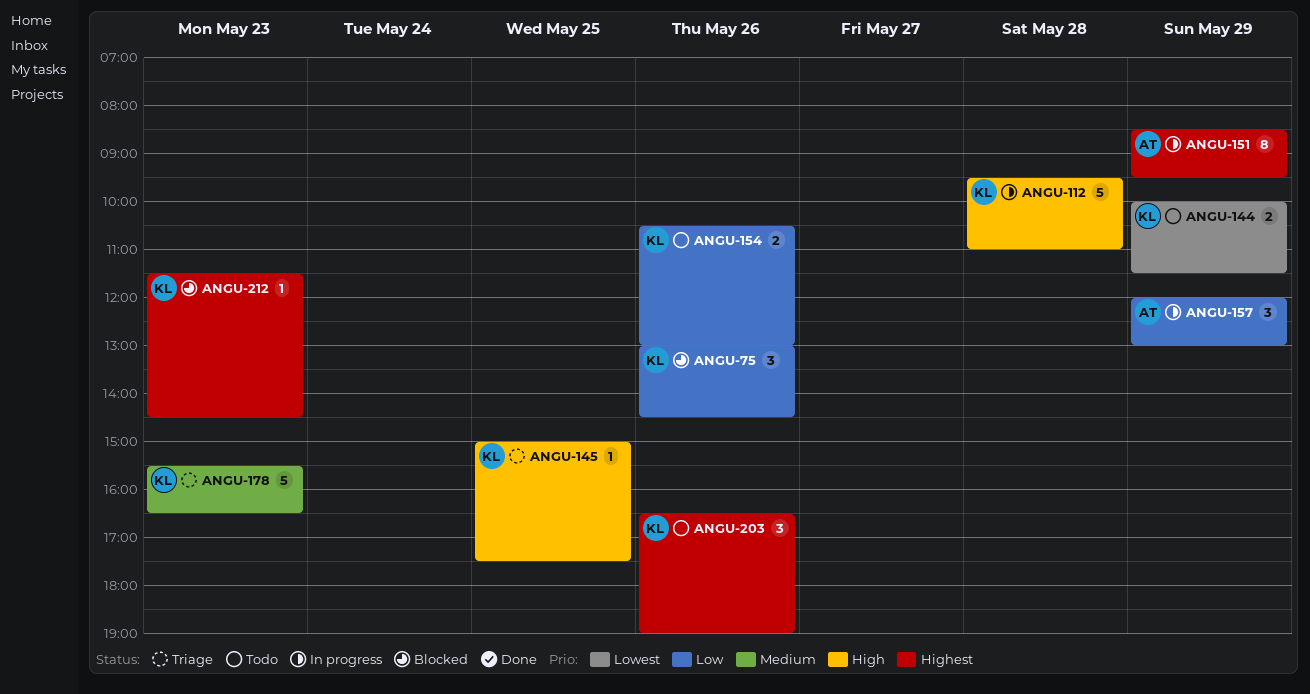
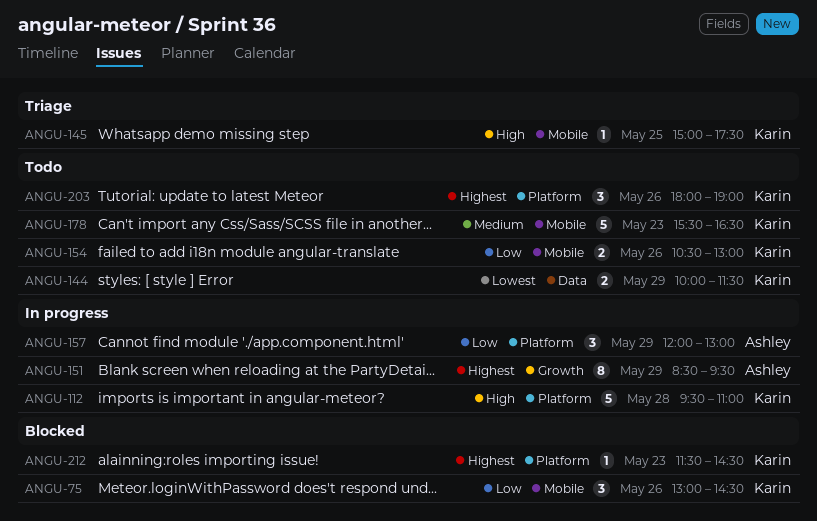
ANGU-178, status: Triage -> Todo
ANGU-203, begins: 16:30 -> 18:00

